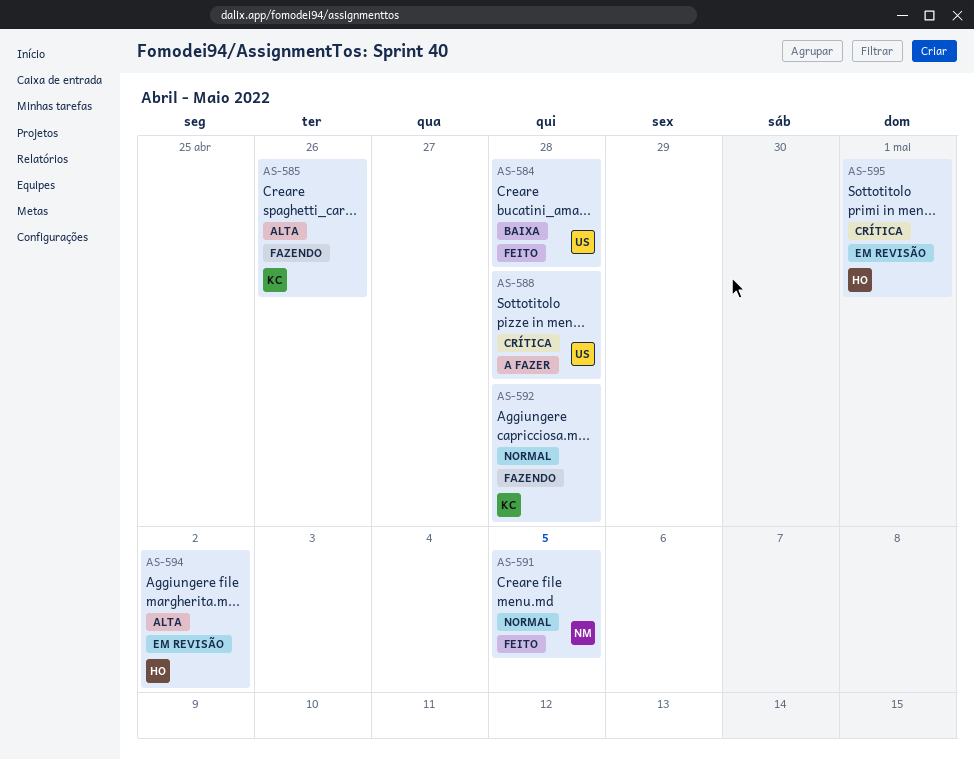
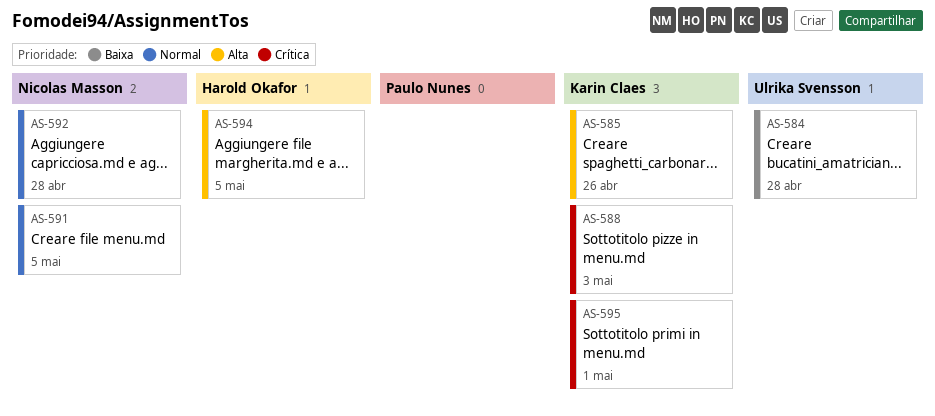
AS-588, owner: Ulrika Svensson -> Karin Claes
AS-588, due: Apr 28 -> May 3
AS-592, owner: Karin Claes -> Nicolas Masson
AS-594, due: May 2 -> May 5
AS-595, owner: Harold Okafor -> Karin Claes

